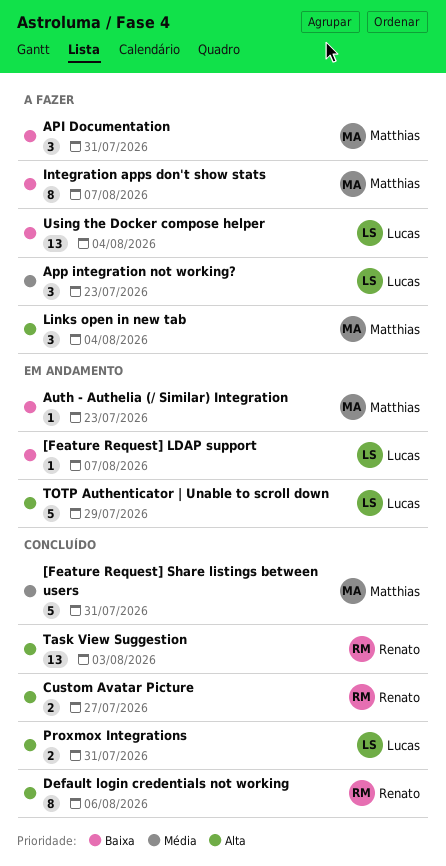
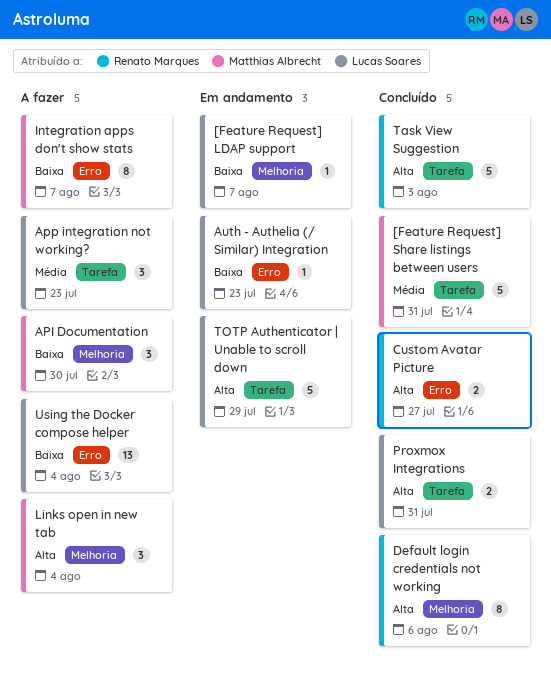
API Documentation, due: Jul 31 -> Jul 30
Auth - Authelia (/ Similar) Integration, owner: Matthias Albrecht -> Lucas Soares
Task View Suggestion, estimate: 13 -> 5

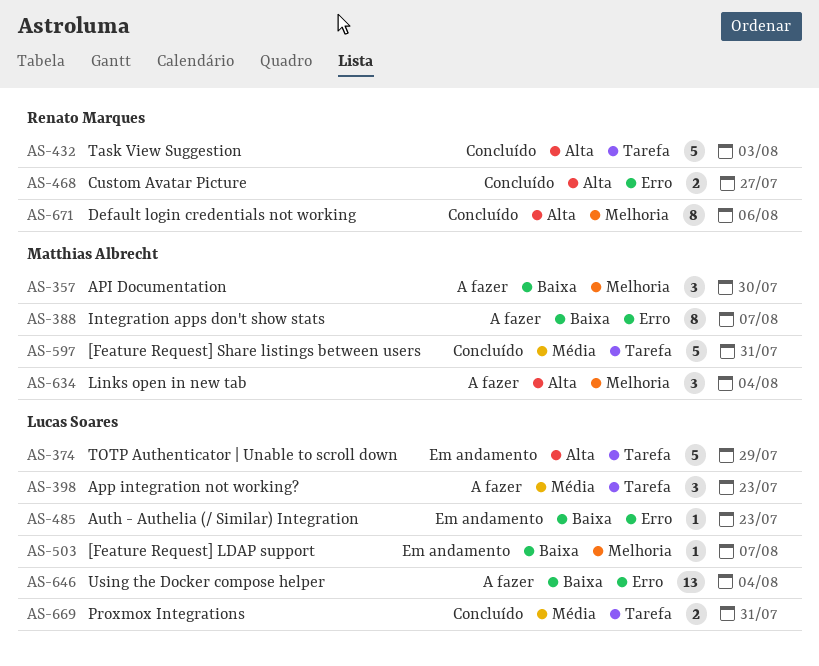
Proxmox Integrations, priority: Alta -> Média

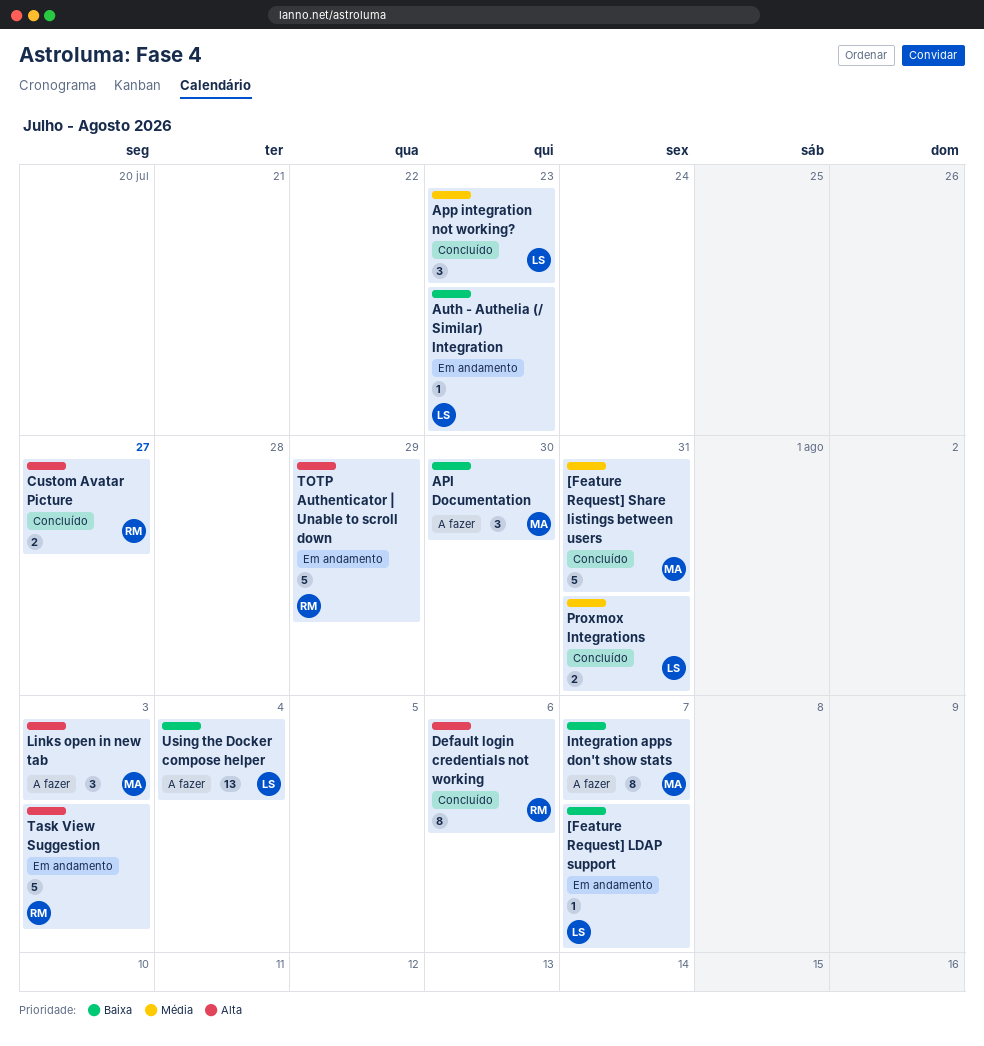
App integration not working?, status: A fazer -> Concluído
Links open in new tab, due: Aug 4 -> Aug 3
Task View Suggestion, status: Concluído -> Em andamento
TOTP Authenticator | Unable to scroll down, owner: Lucas Soares -> Renato Marques

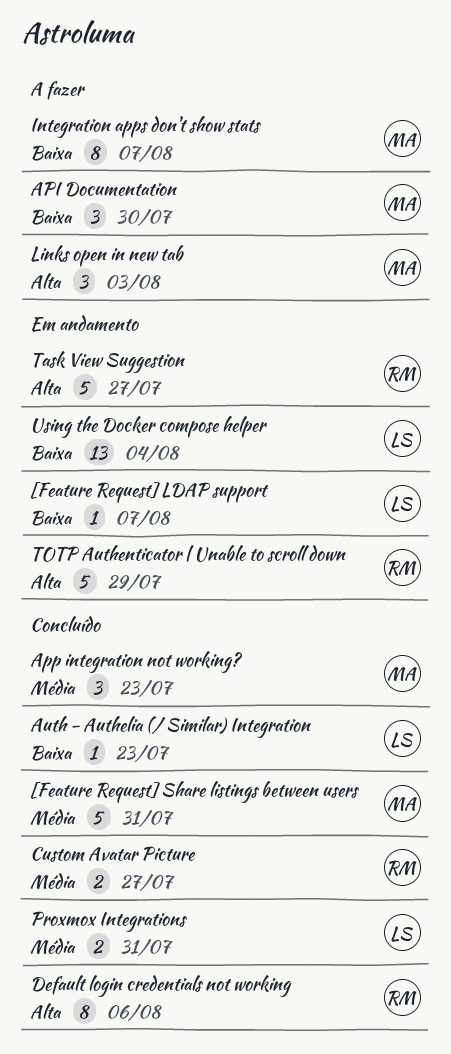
App integration not working?, owner: LS -> MA
Auth - Authelia (/ Similar) Integration, status: Em andamento -> Concluído
Custom Avatar Picture, priority: Alta -> Média
Task View Suggestion, due: Aug 3 -> Jul 27
Using the Docker compose helper, status: A fazer -> Em andamento

